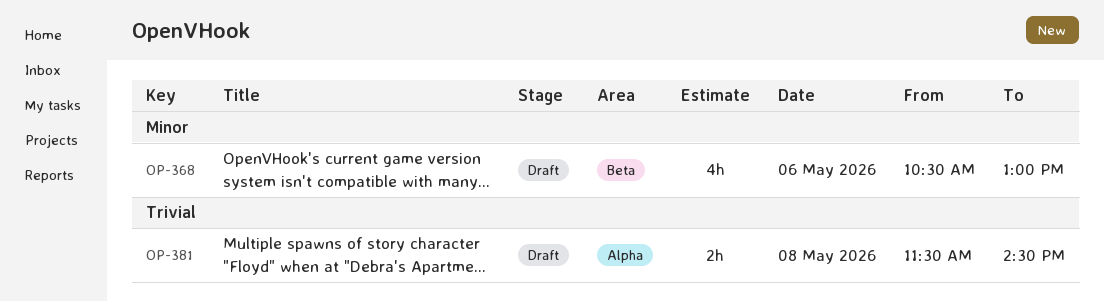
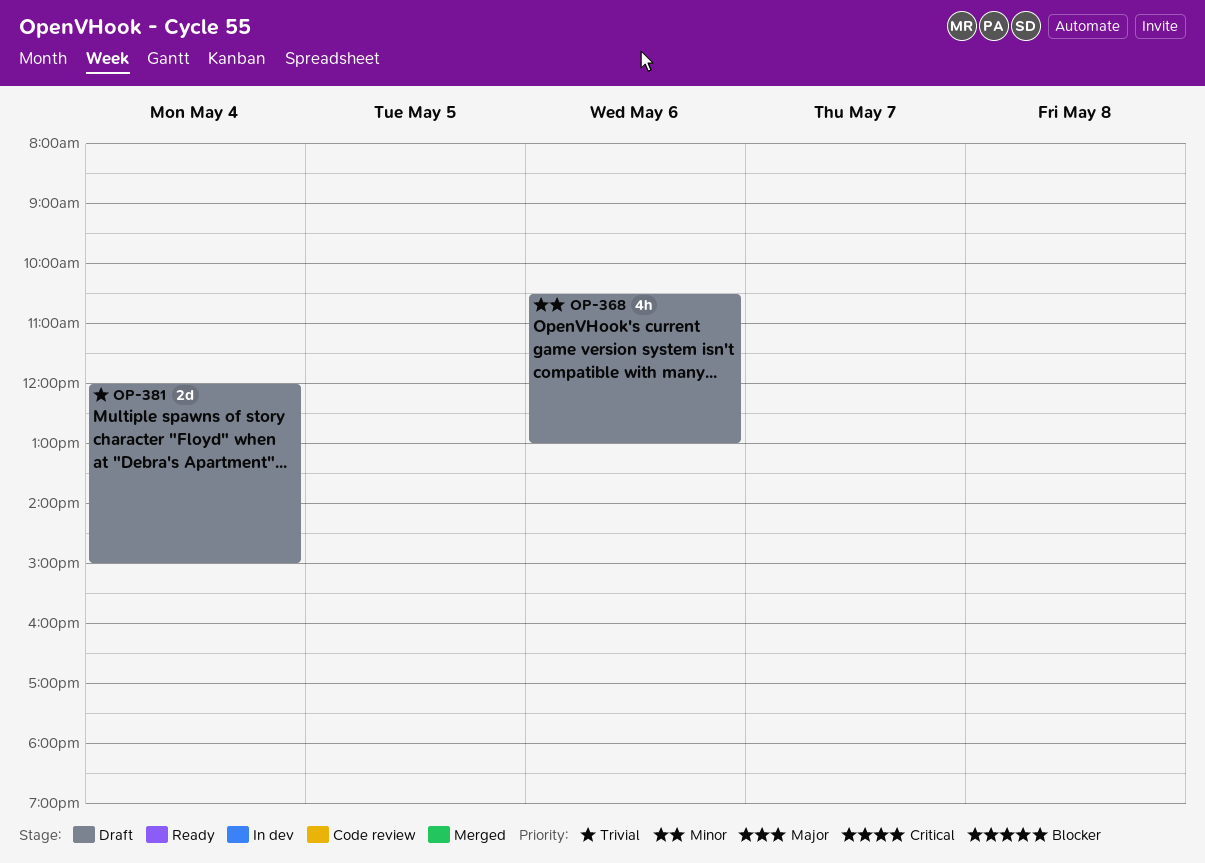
OP-381, estimate: 2h -> 2d
OP-381, day: May 8 -> May 4
OP-381, begins: 11:30 -> 12:00
OP-381, ends: 14:30 -> 15:00

